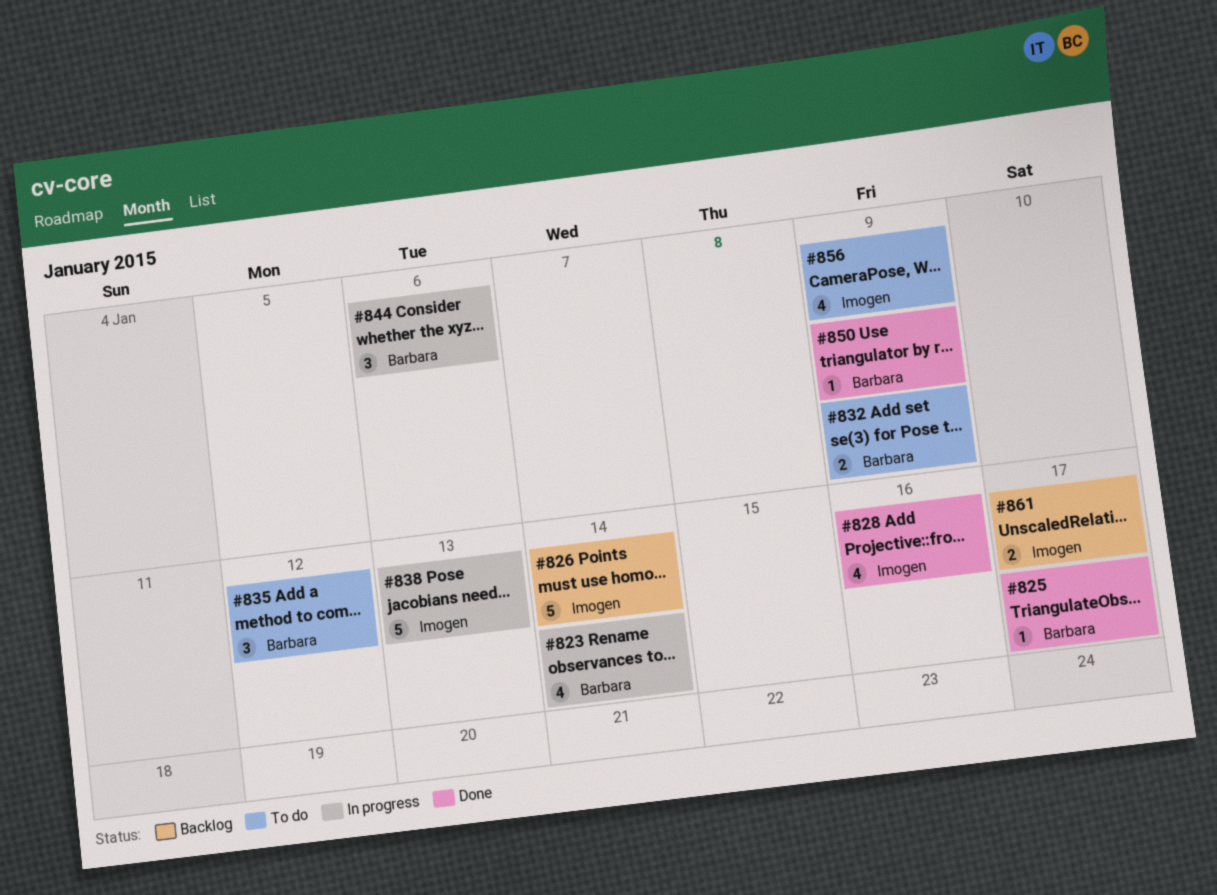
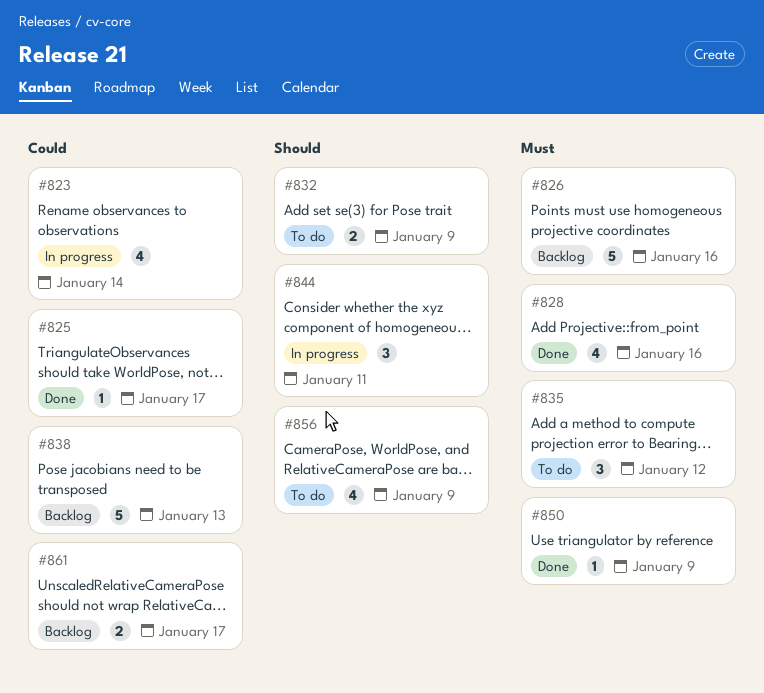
#826, due: Jan 14 -> Jan 16
#838, status: In progress -> Backlog
#844, due: Jan 6 -> Jan 11

